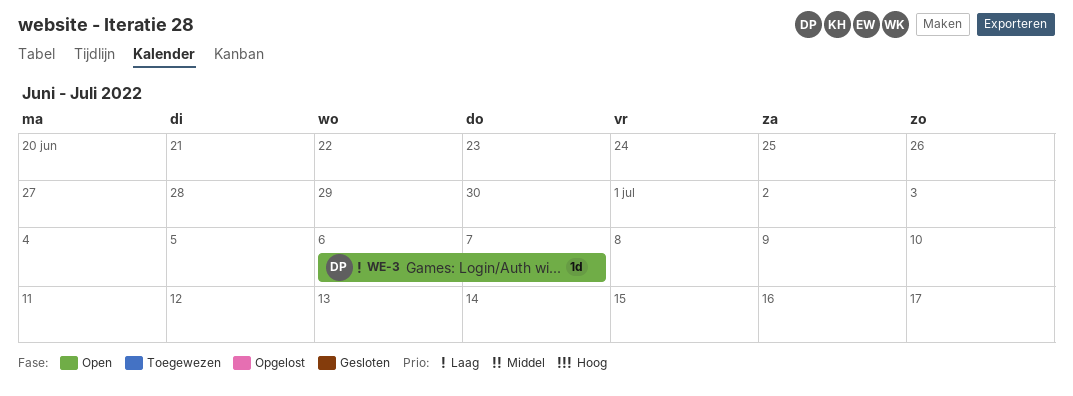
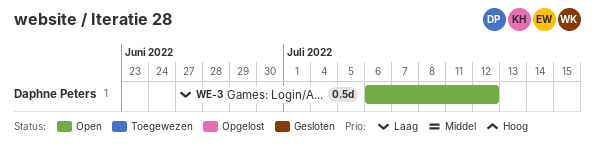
WE-3, estimate: 1d -> 0.5d
WE-3, due: Jul 7 -> Jul 12

